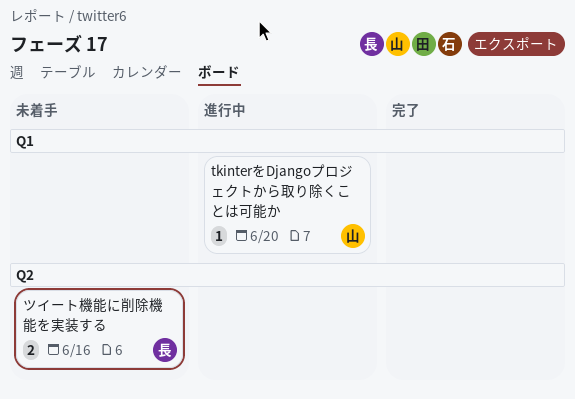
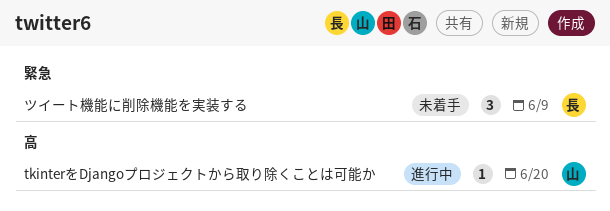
ツイート機能に削除機能を実装する, estimate: 2 -> 3
ツイート機能に削除機能を実装する, due: Jun 16 -> Jun 9

